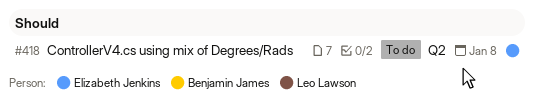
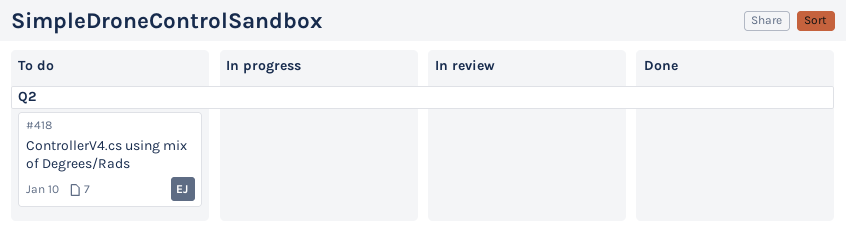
#418, due: Jan 8 -> Jan 10

